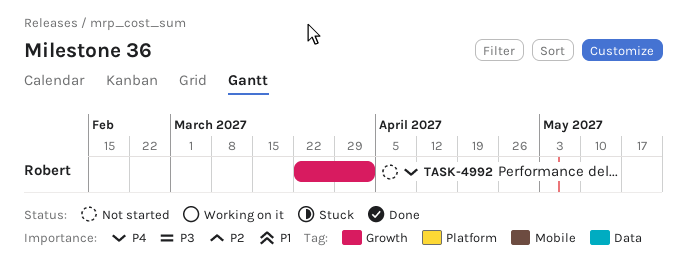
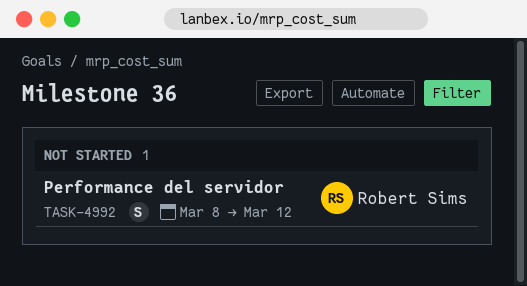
TASK-4992, start: Mar 22 -> Mar 8
TASK-4992, due: Apr 2 -> Mar 12

